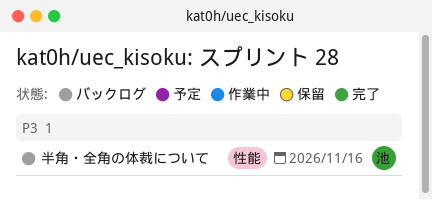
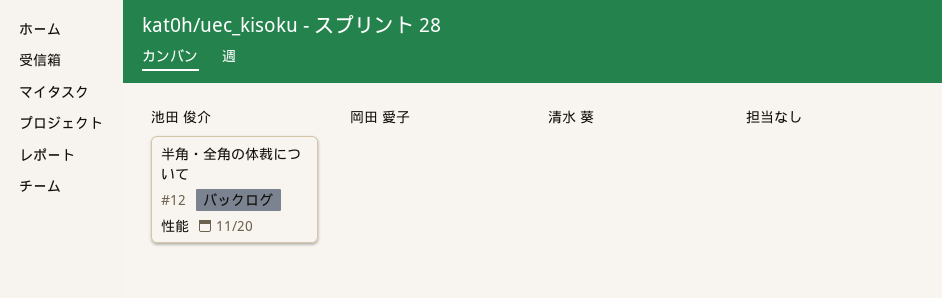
半角・全角の体裁について, due: Nov 16 -> Nov 20

